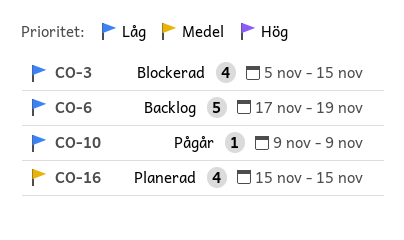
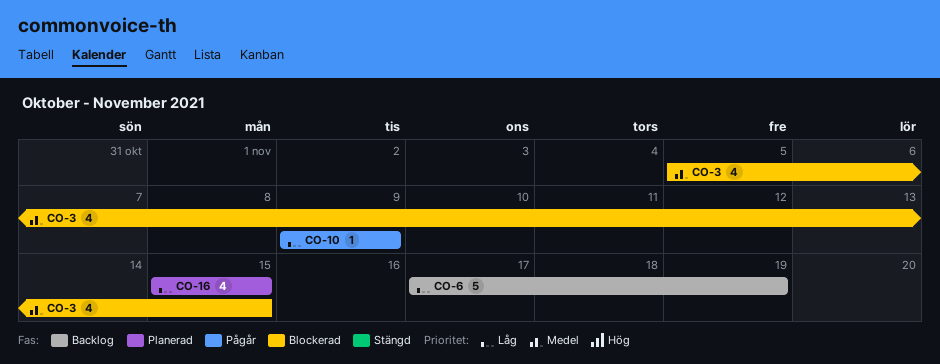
CO-3, priority: Låg -> Medel
CO-16, priority: Medel -> Låg

